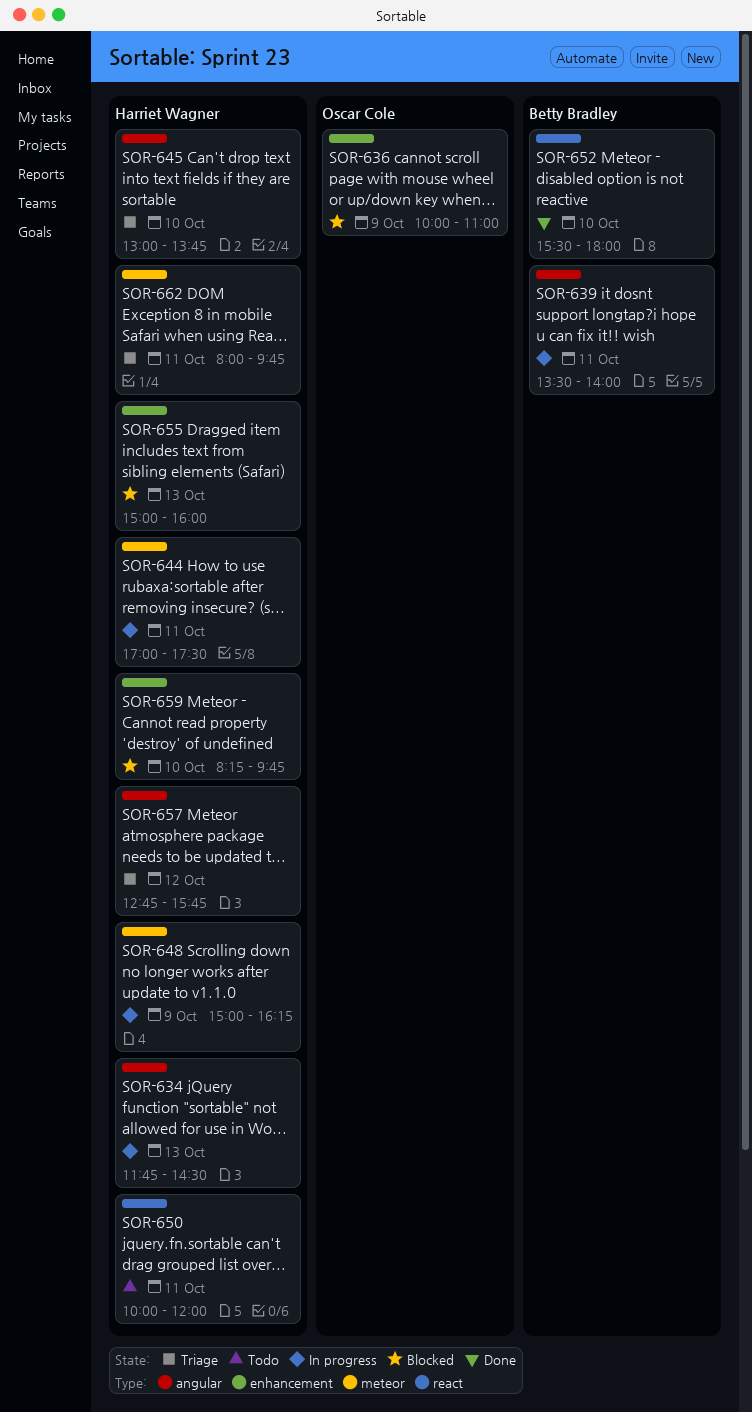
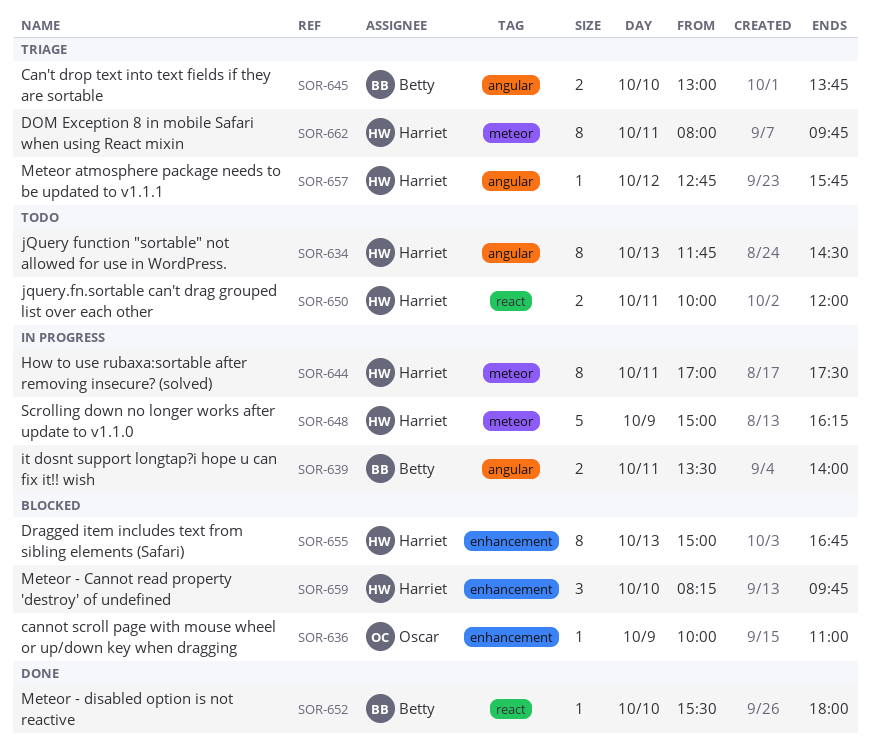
SOR-634, status: In progress -> Todo
SOR-645, owner: Harriet Wagner -> Betty Bradley
SOR-655, ends: 16:00 -> 16:45

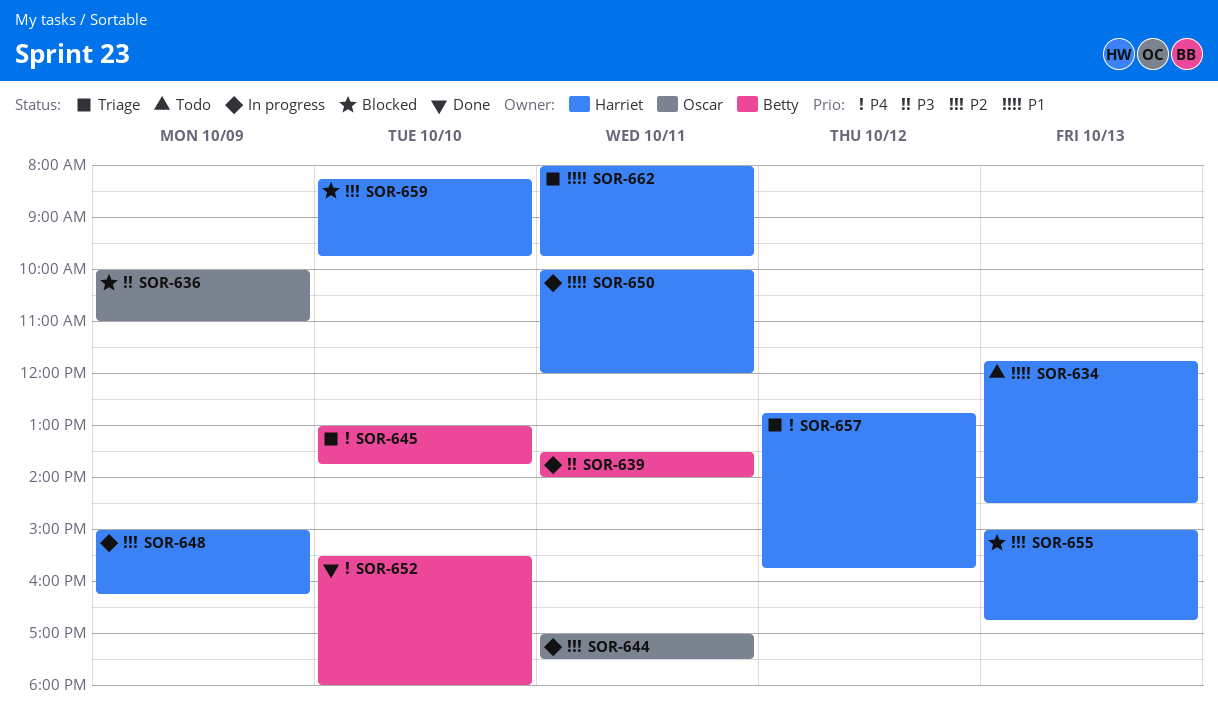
SOR-644, owner: Harriet -> Oscar
SOR-650, status: Todo -> In progress

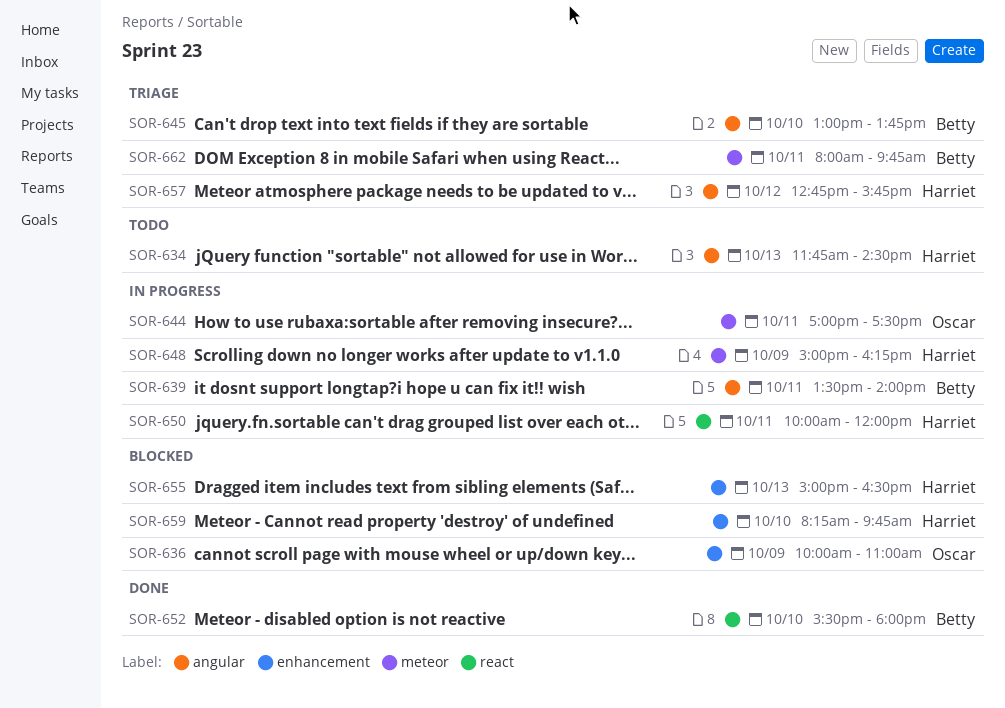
SOR-655, ends: 16:45 -> 16:30
SOR-662, owner: Harriet -> Betty

